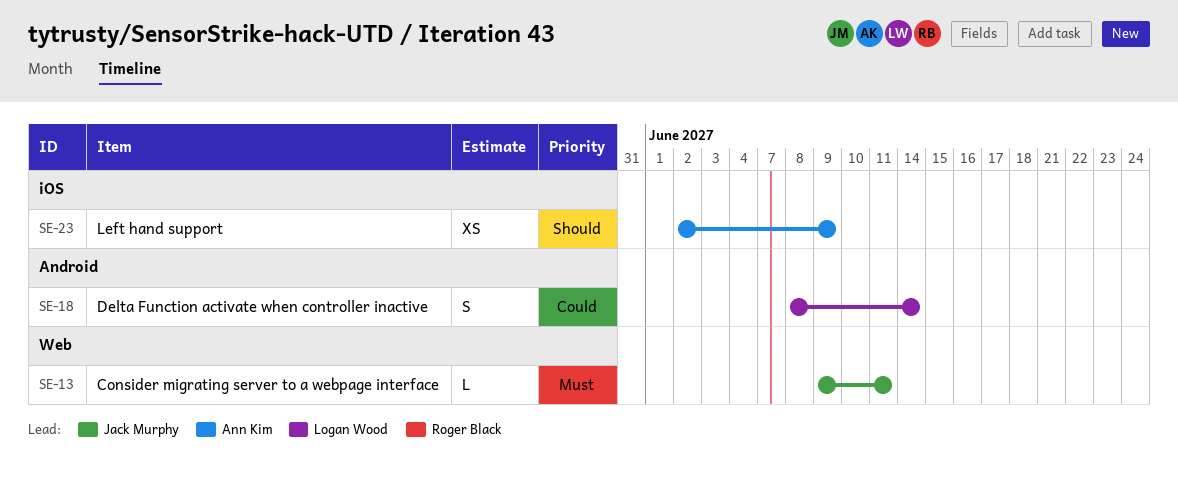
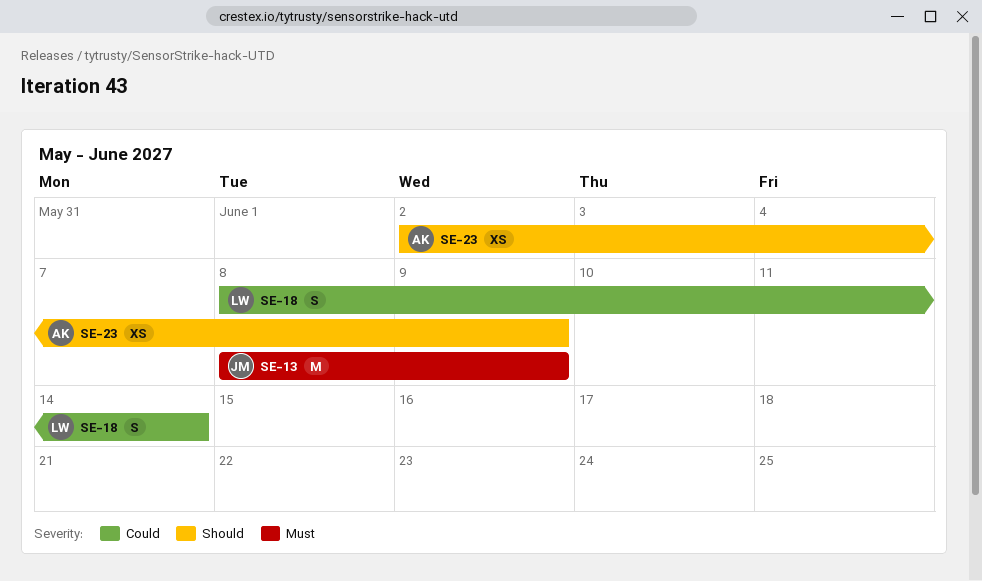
SE-13, estimate: L -> M
SE-13, start: Jun 9 -> Jun 8
SE-13, due: Jun 11 -> Jun 9

